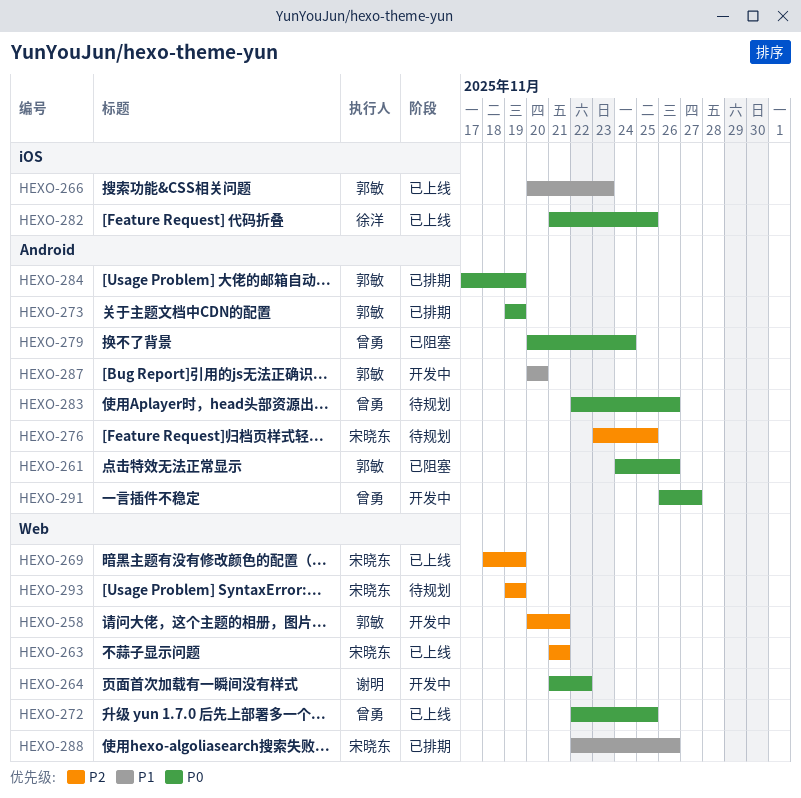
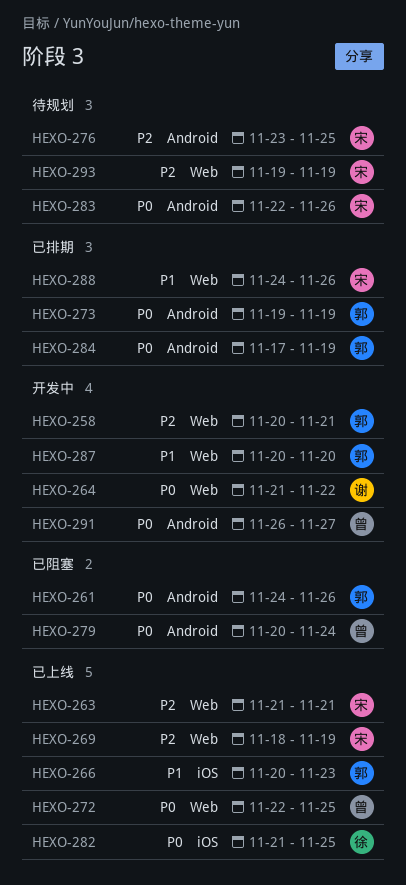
HEXO-283, owner: 曾勇 -> 宋晓东
HEXO-287, label: Android -> Web
HEXO-288, start: Nov 22 -> Nov 24

